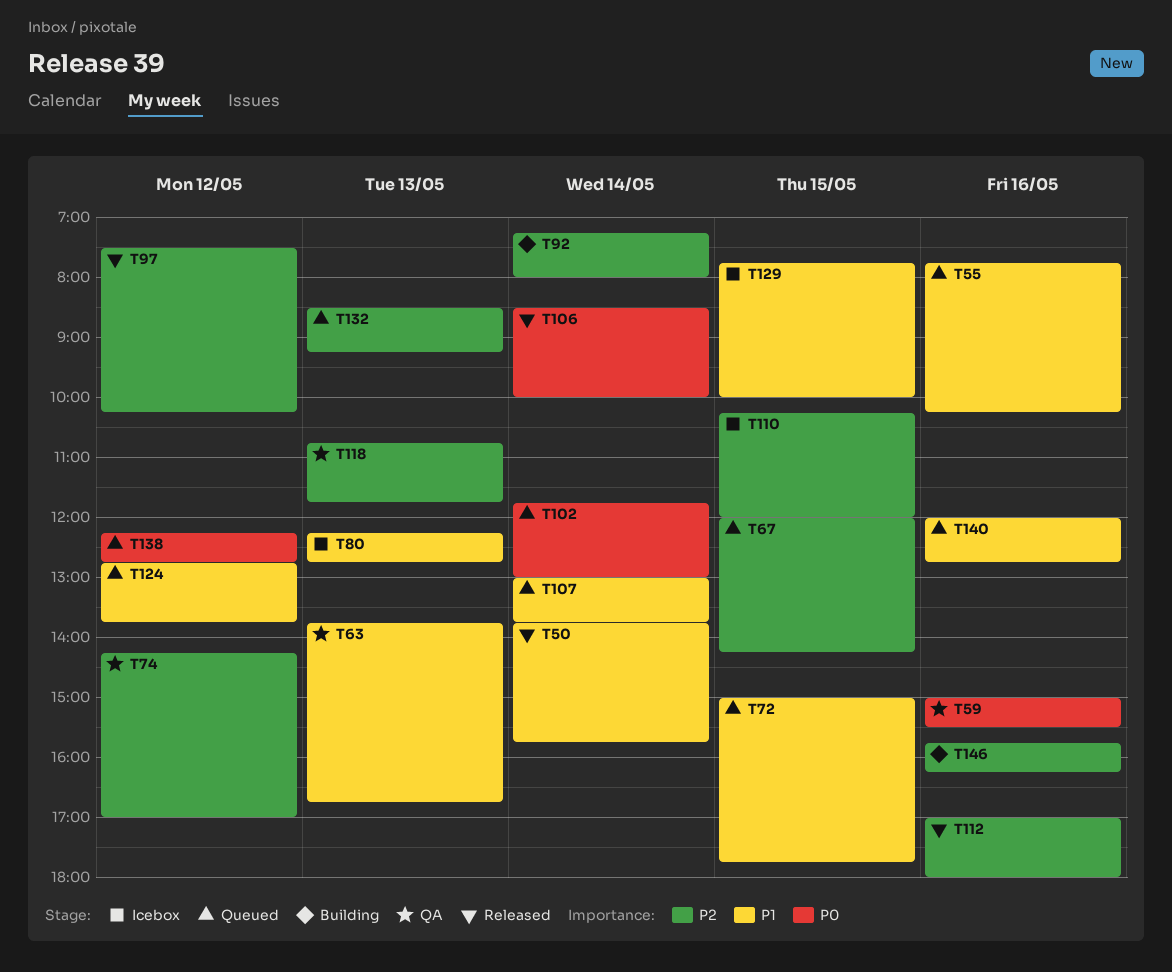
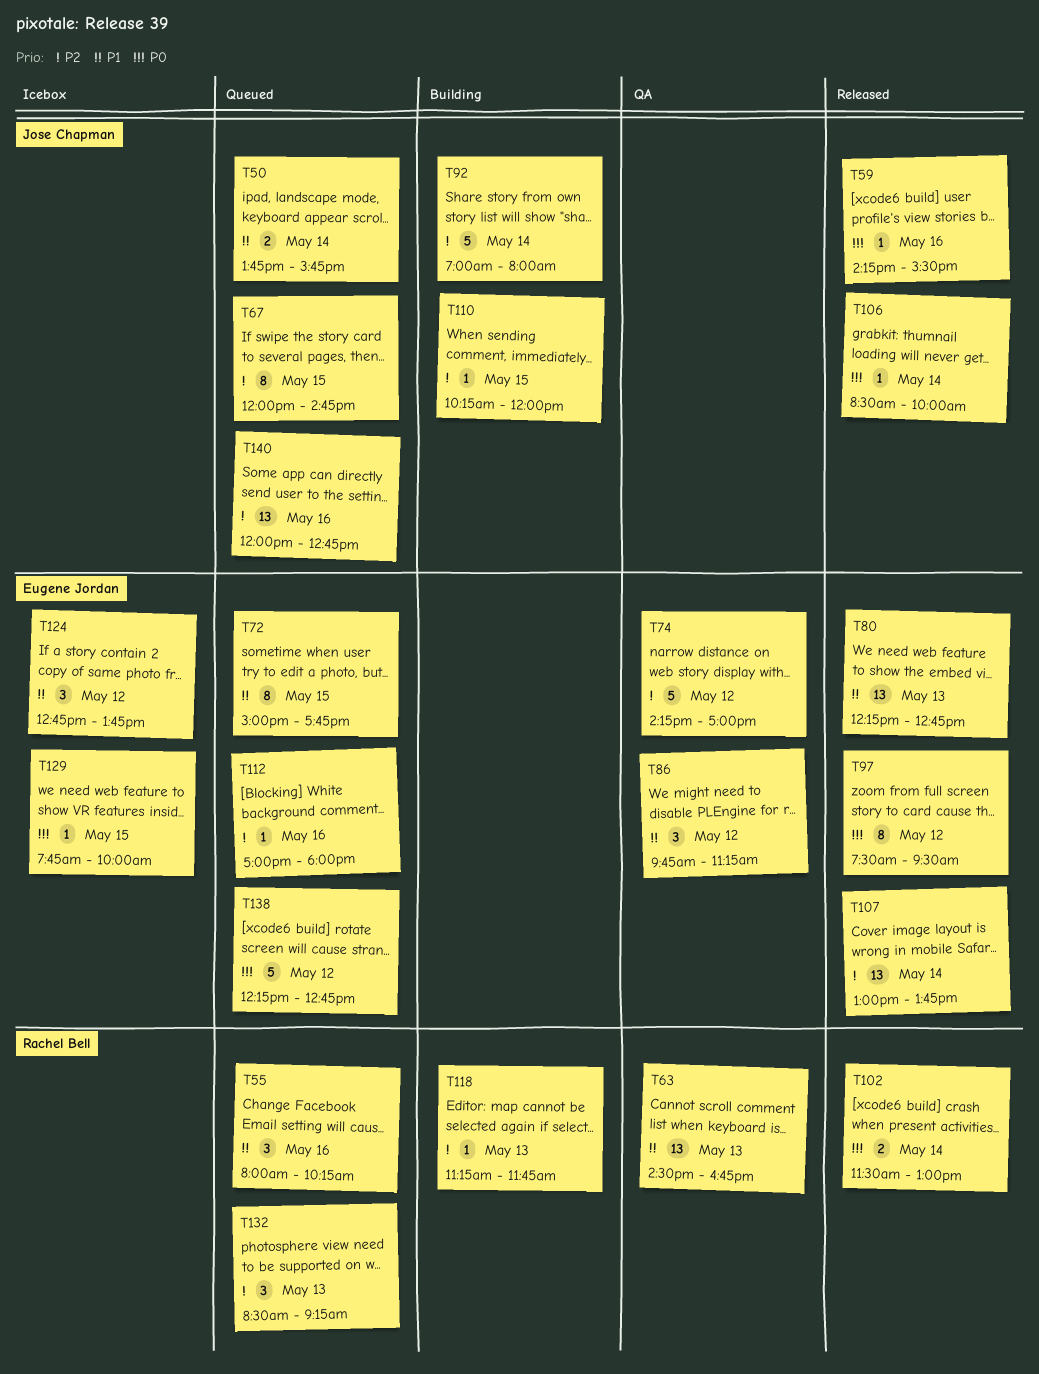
T50, status: Released -> Queued
T55, begins: 07:45 -> 08:00
T59, status: QA -> Released
T59, begins: 15:00 -> 14:15
T63, begins: 13:45 -> 14:30
T67, ends: 14:15 -> 14:45
T80, status: Icebox -> Released
T86: none -> present
T92, begins: 07:15 -> 07:00
T97, priority: P2 -> P0
T97, ends: 10:15 -> 09:30
T102, status: Queued -> Released
T102, begins: 11:45 -> 11:30
T107, status: Queued -> Released
T107, priority: P1 -> P2
T110, status: Icebox -> Building
T112, status: Released -> Queued
T118, status: QA -> Building
T118, begins: 10:45 -> 11:15
T124, status: Queued -> Icebox
T129, priority: P1 -> P0
T140, priority: P1 -> P2
T146: present -> none

